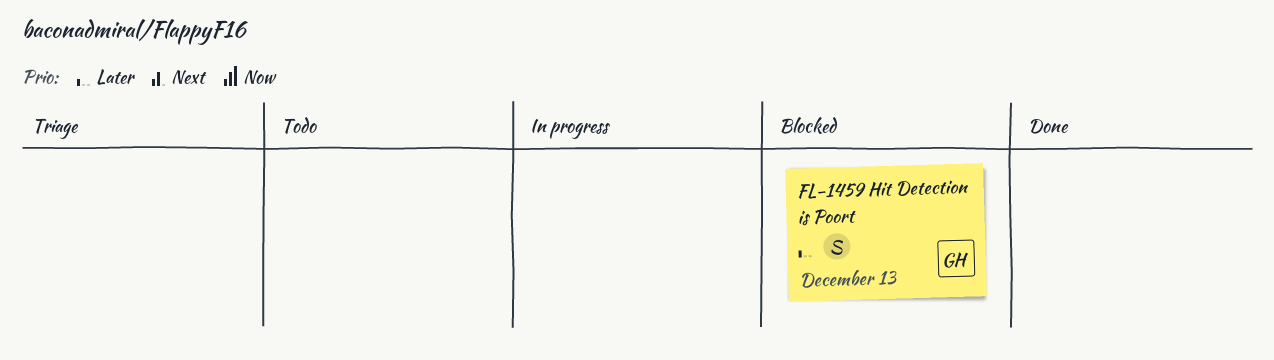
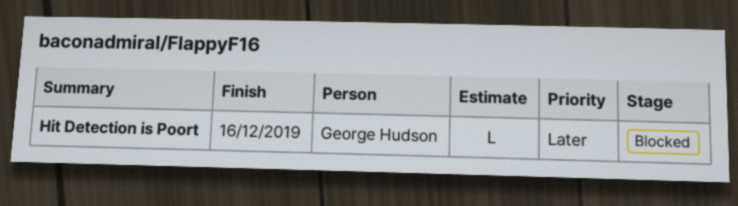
Hit Detection is Poort, estimate: S -> L
Hit Detection is Poort, due: Dec 13 -> Dec 16

